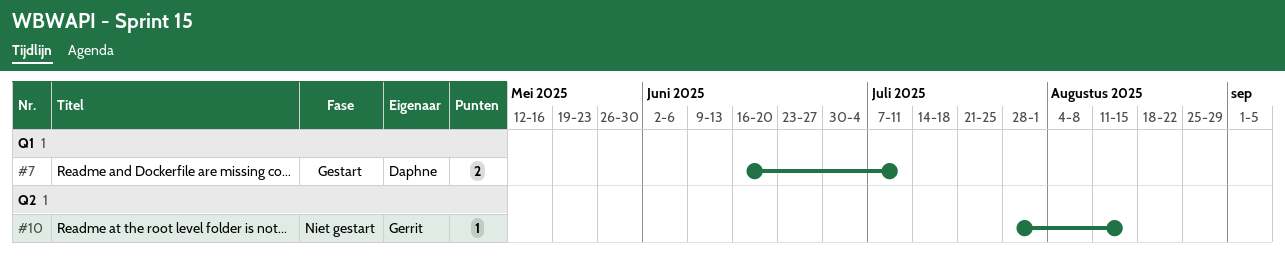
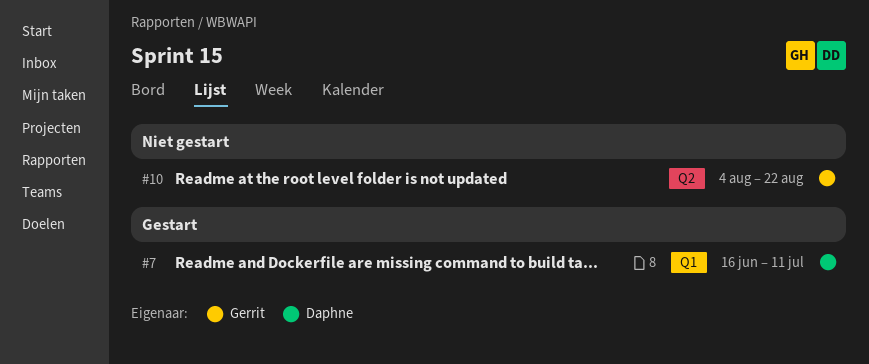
#10, start: Jul 28 -> Aug 4
#10, due: Aug 15 -> Aug 22

